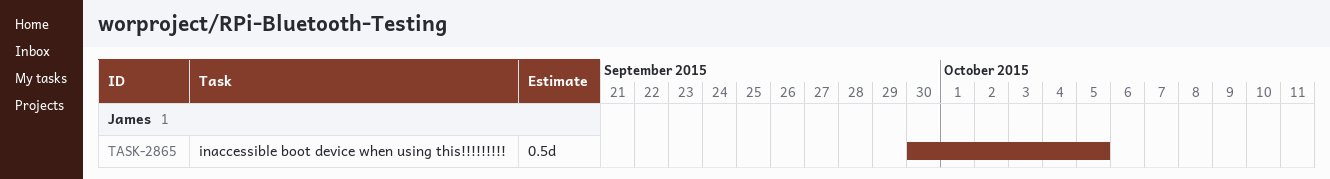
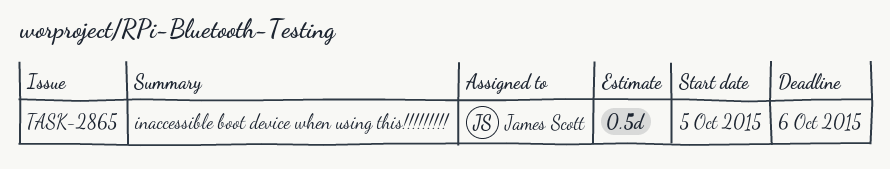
TASK-2865, start: Sep 30 -> Oct 5
TASK-2865, due: Oct 5 -> Oct 6

